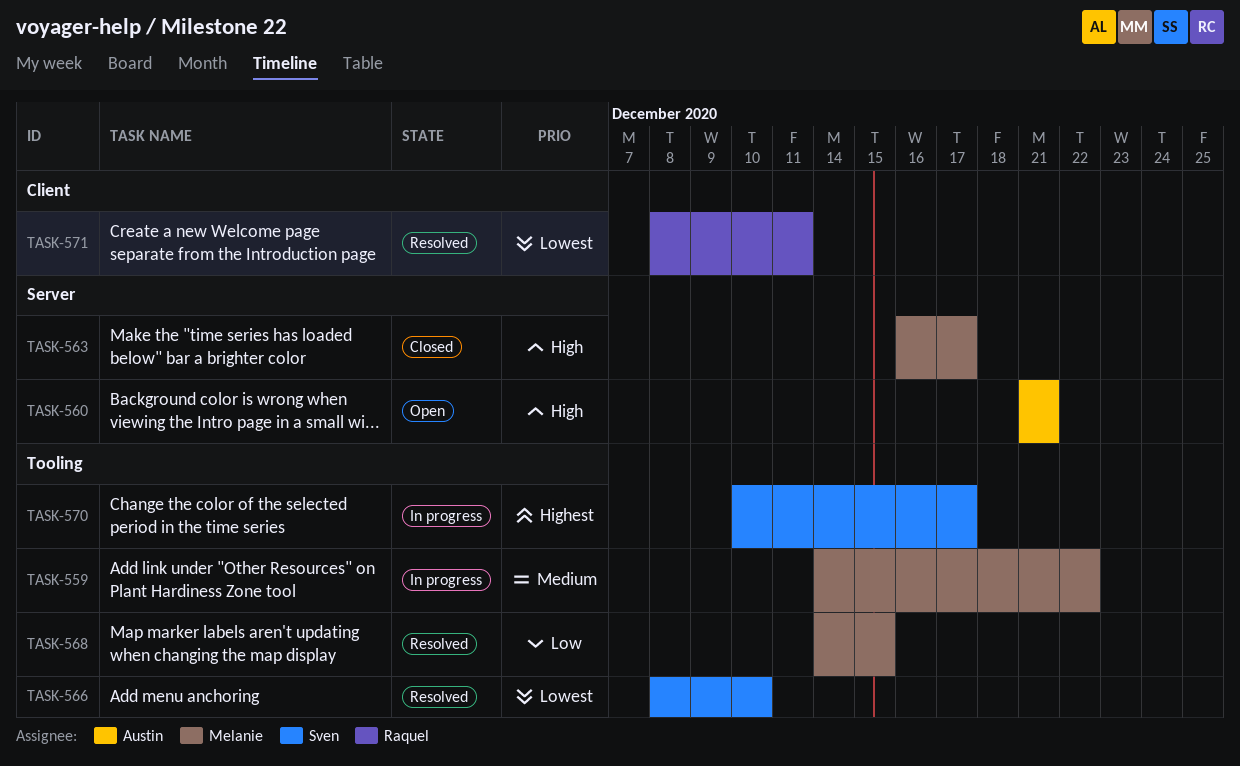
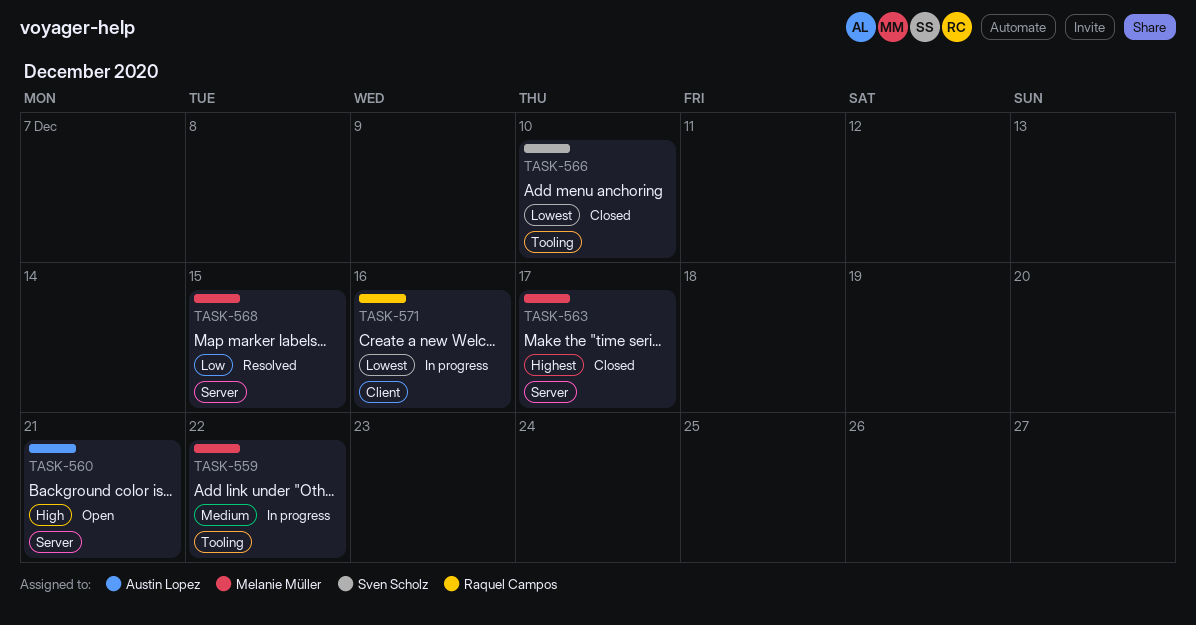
TASK-563, priority: High -> Highest
TASK-566, status: Resolved -> Closed
TASK-568, label: Tooling -> Server
TASK-570: present -> none
TASK-571, status: Resolved -> In progress
TASK-571, due: Dec 11 -> Dec 16

